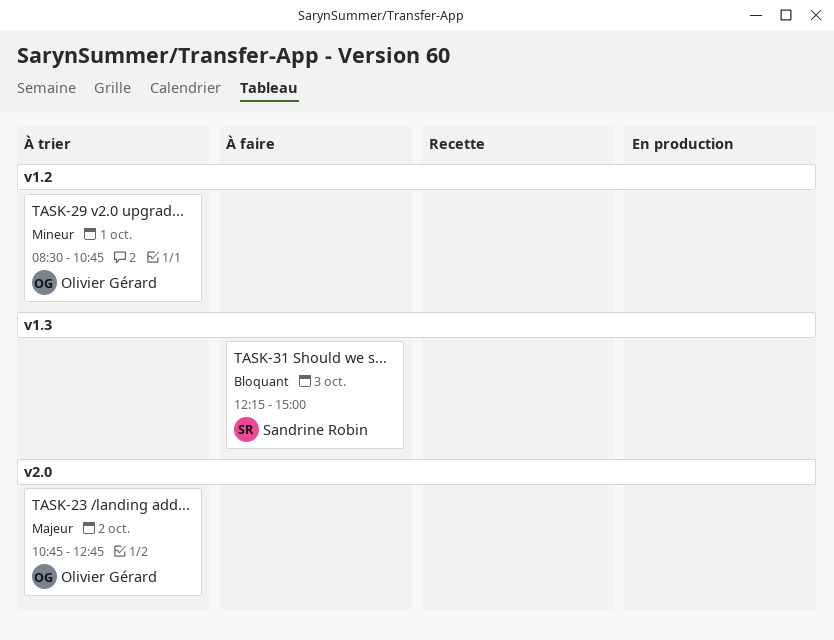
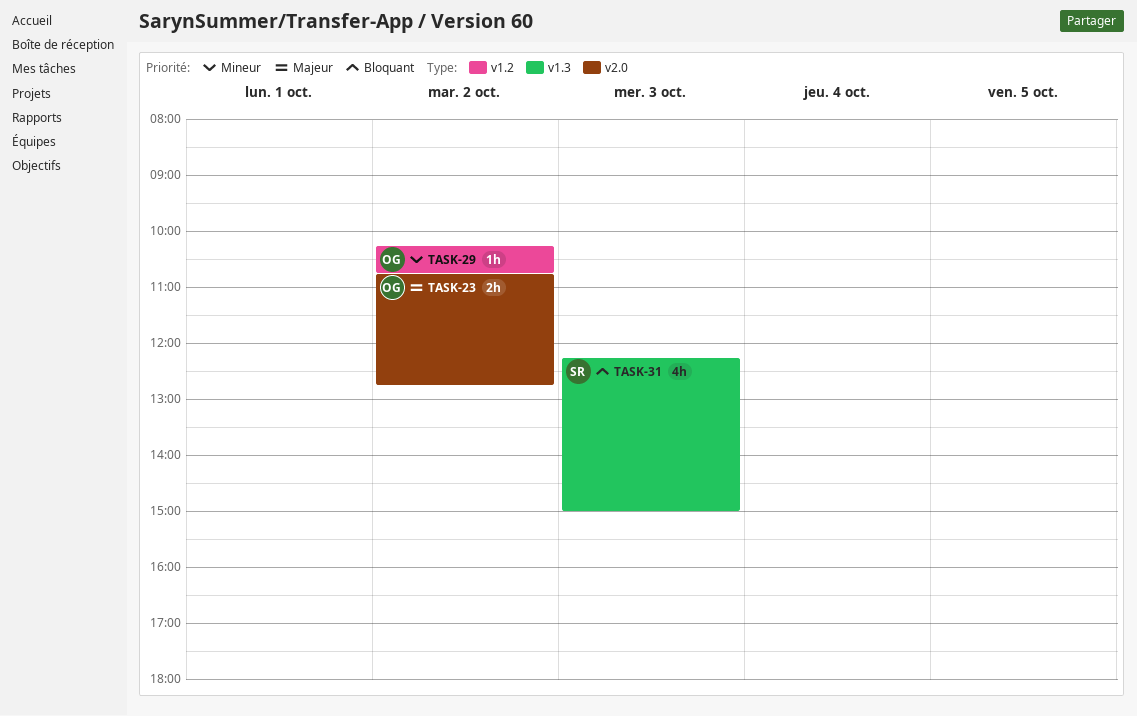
TASK-29, day: Oct 1 -> Oct 2
TASK-29, begins: 08:30 -> 10:15

